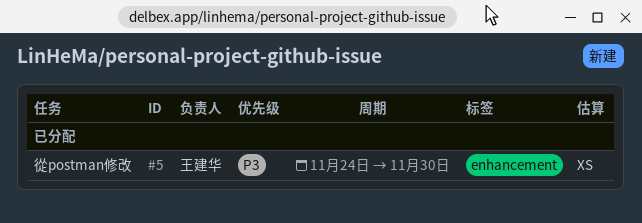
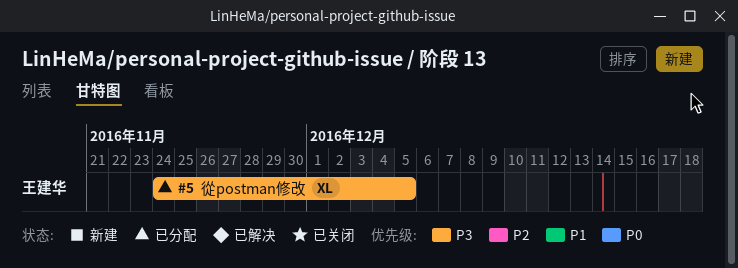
#5, estimate: XS -> XL
#5, due: Nov 30 -> Dec 5

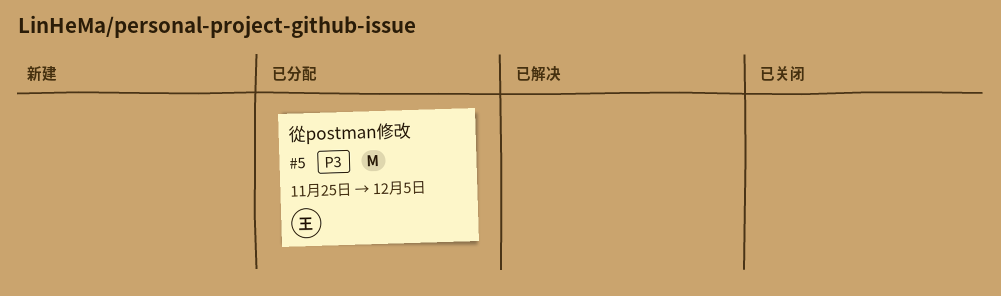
#5, estimate: XL -> M
#5, start: Nov 24 -> Nov 25

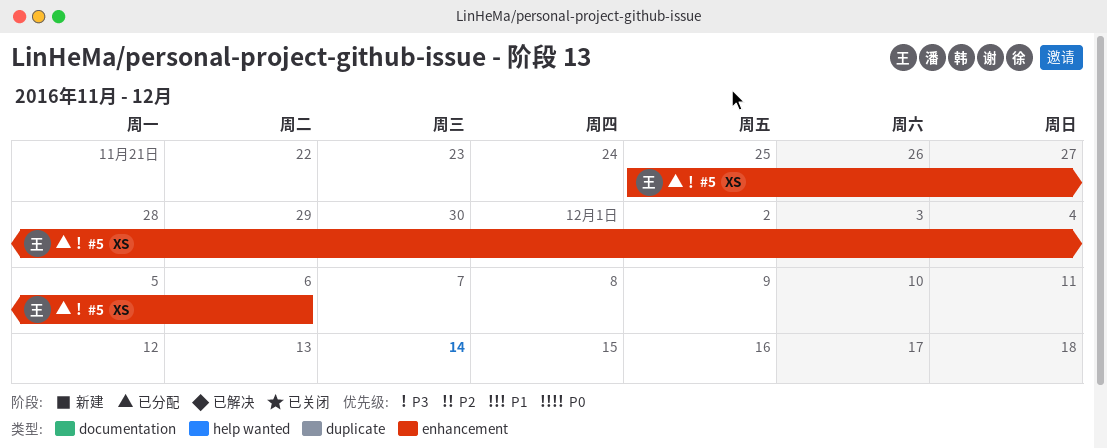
#5, estimate: M -> XS
#5, due: Dec 5 -> Dec 6

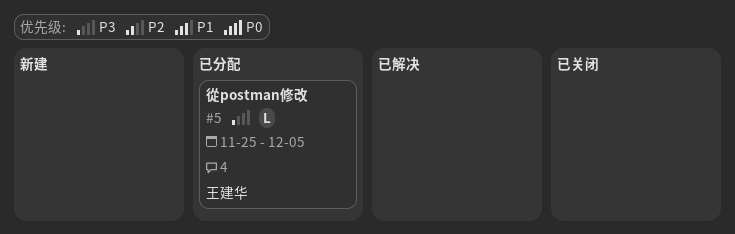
#5, estimate: XS -> L
#5, due: Dec 6 -> Dec 5

